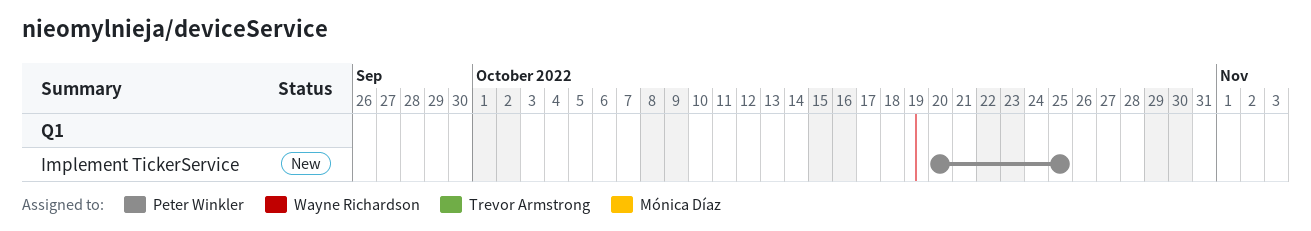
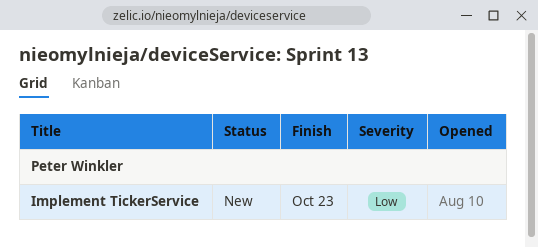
Implement TickerService, due: Oct 25 -> Oct 23

